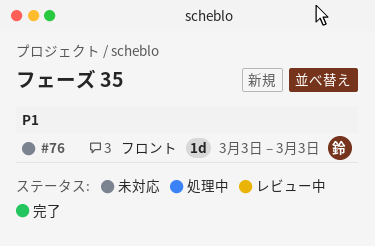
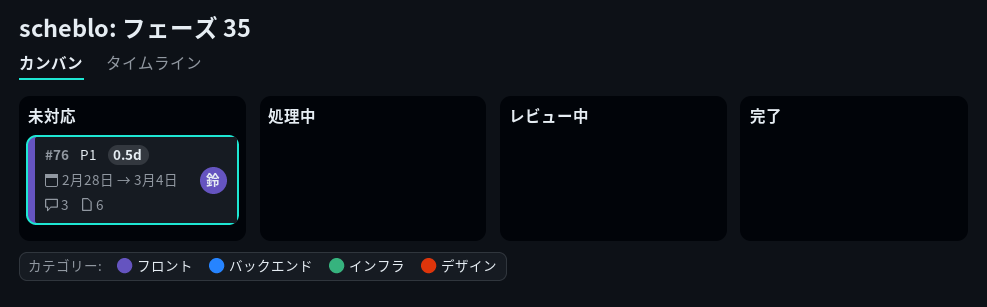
#76, estimate: 1d -> 0.5d
#76, start: Mar 3 -> Feb 28
#76, due: Mar 3 -> Mar 4

